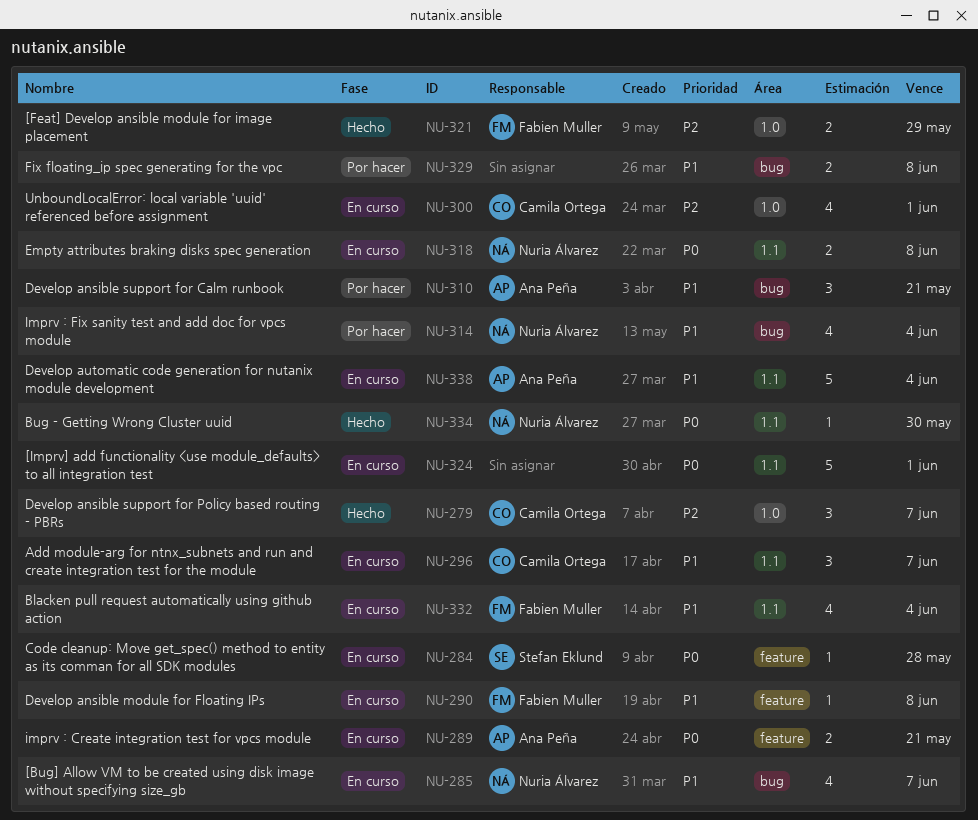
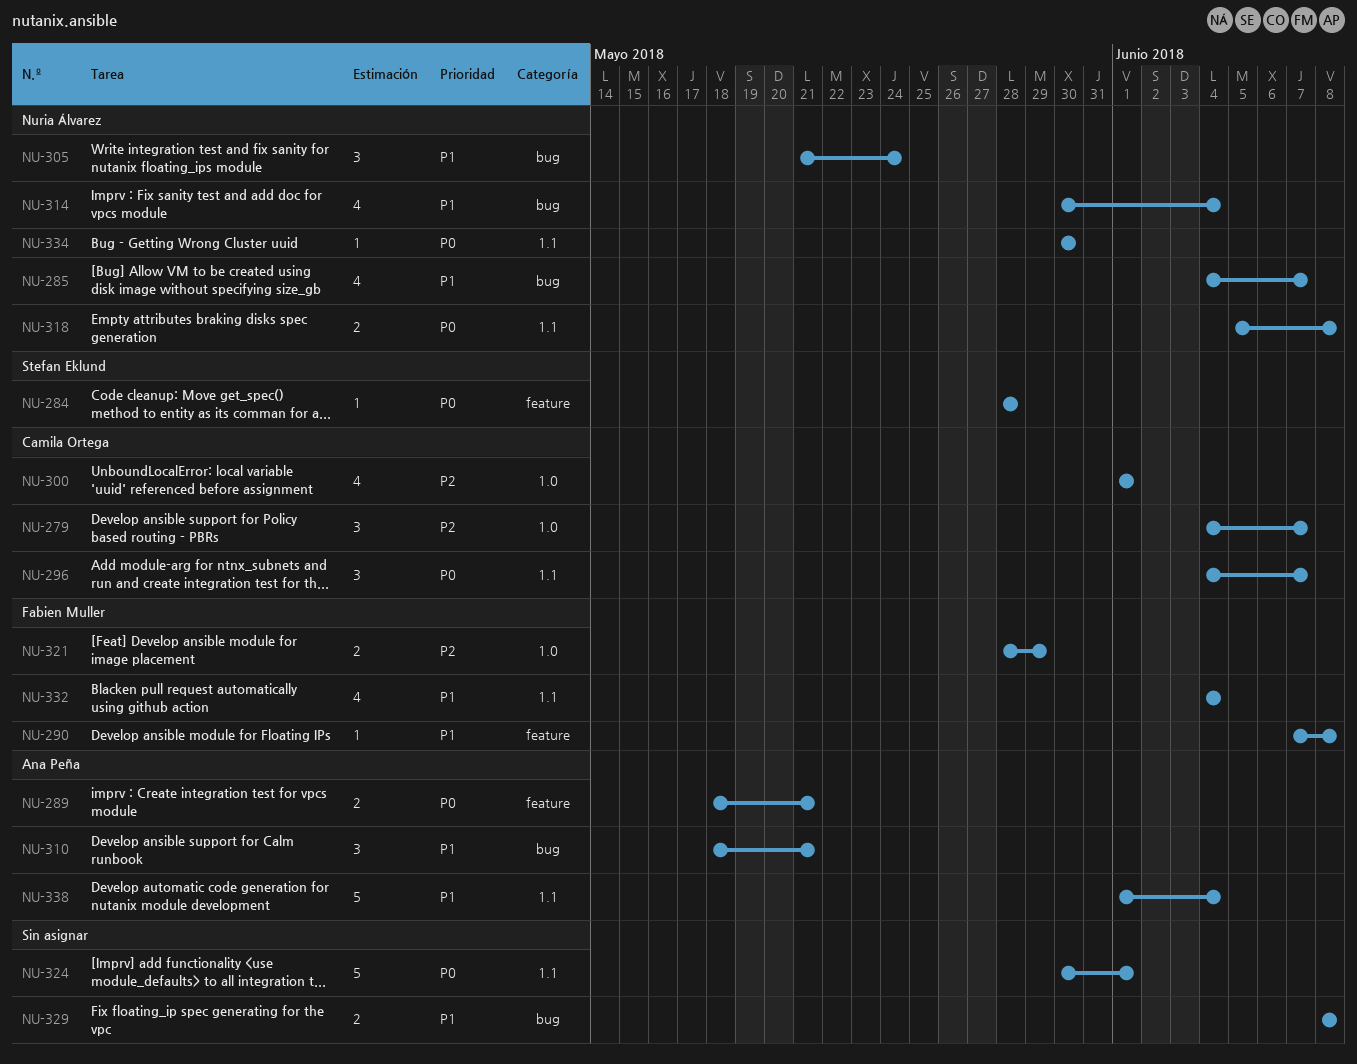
NU-296, priority: P1 -> P0
NU-305: none -> present

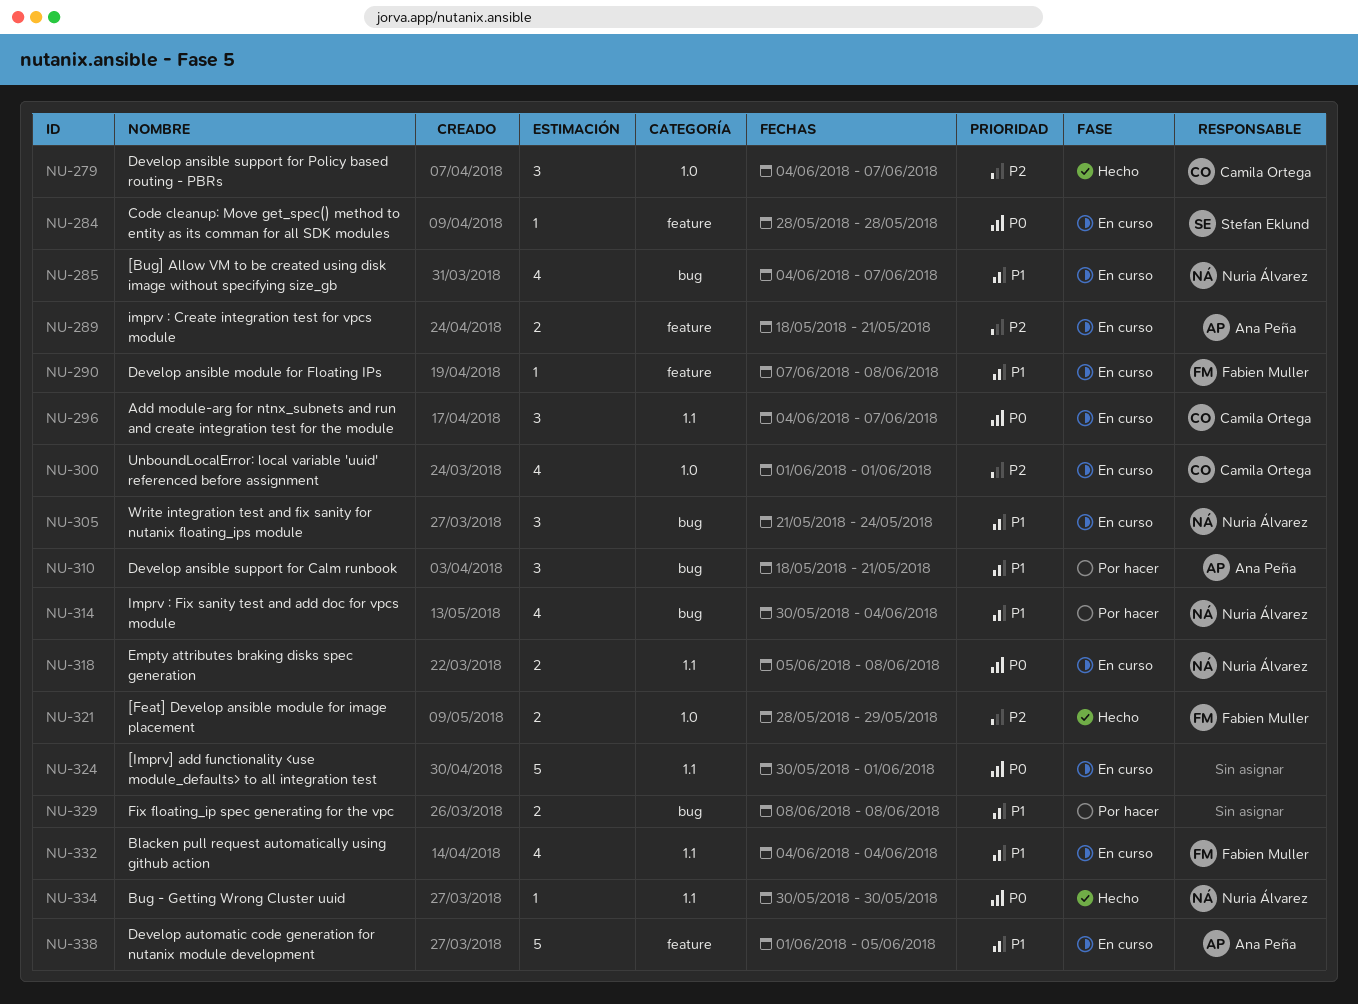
NU-289, priority: P0 -> P2
NU-338, label: 1.1 -> feature
NU-338, due: Jun 4 -> Jun 5

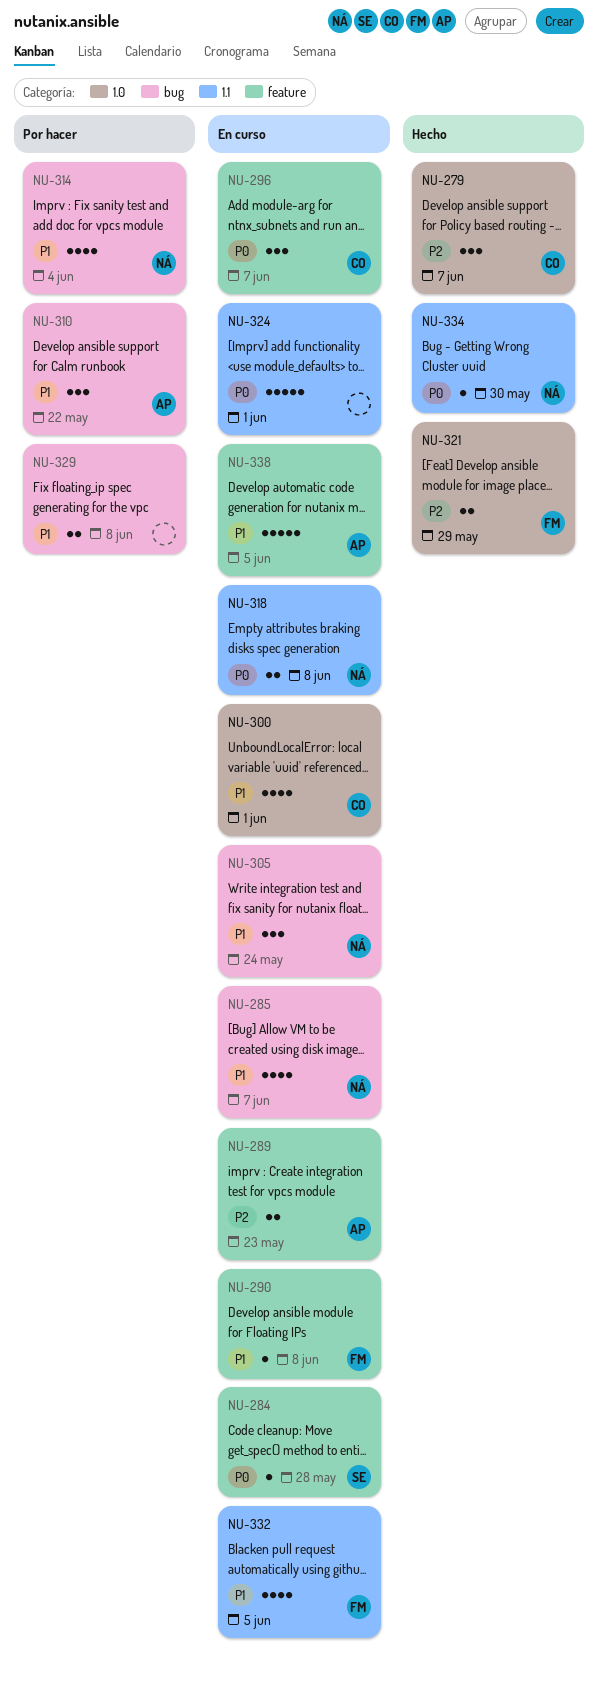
NU-289, due: May 21 -> May 23
NU-296, label: 1.1 -> feature
NU-300, priority: P2 -> P1
NU-310, due: May 21 -> May 22
NU-332, due: Jun 4 -> Jun 5

